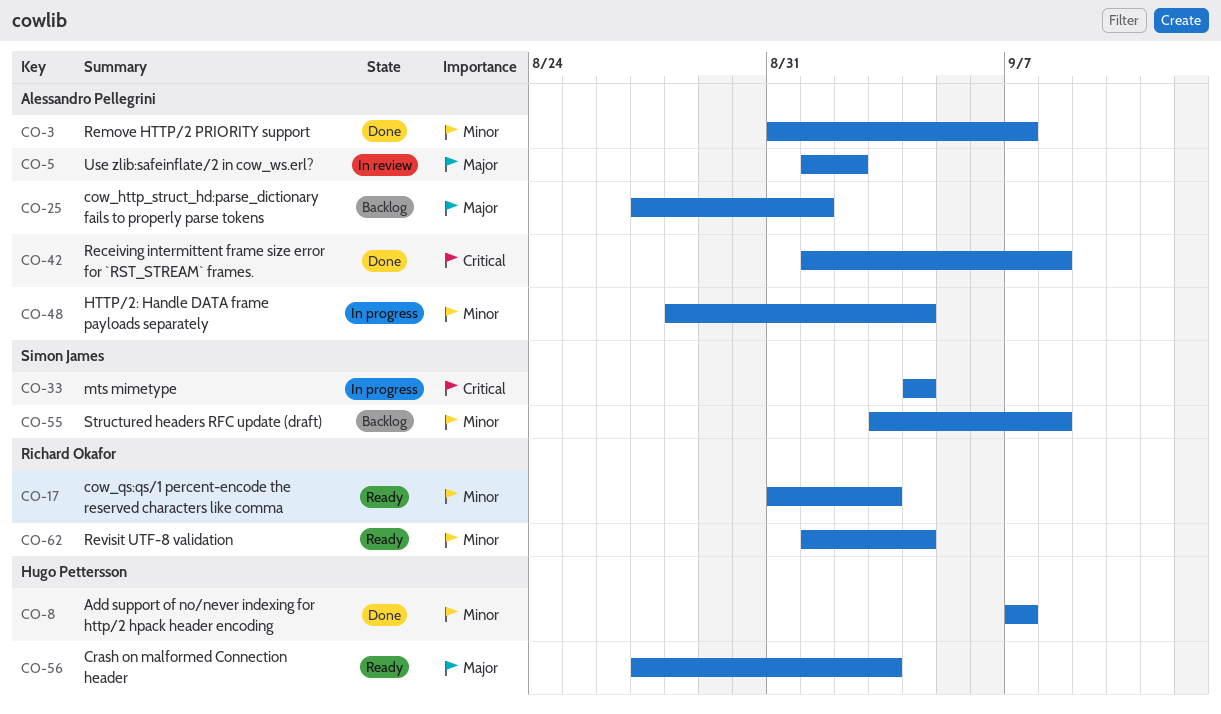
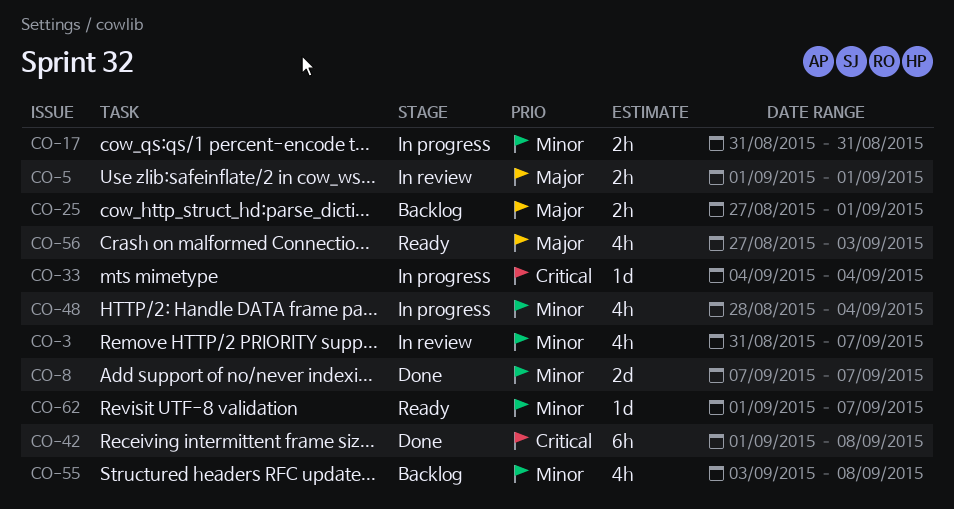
CO-3, status: Done -> In review
CO-5, due: Sep 2 -> Sep 1
CO-17, status: Ready -> In progress
CO-17, due: Sep 3 -> Aug 31
CO-62, due: Sep 4 -> Sep 7

